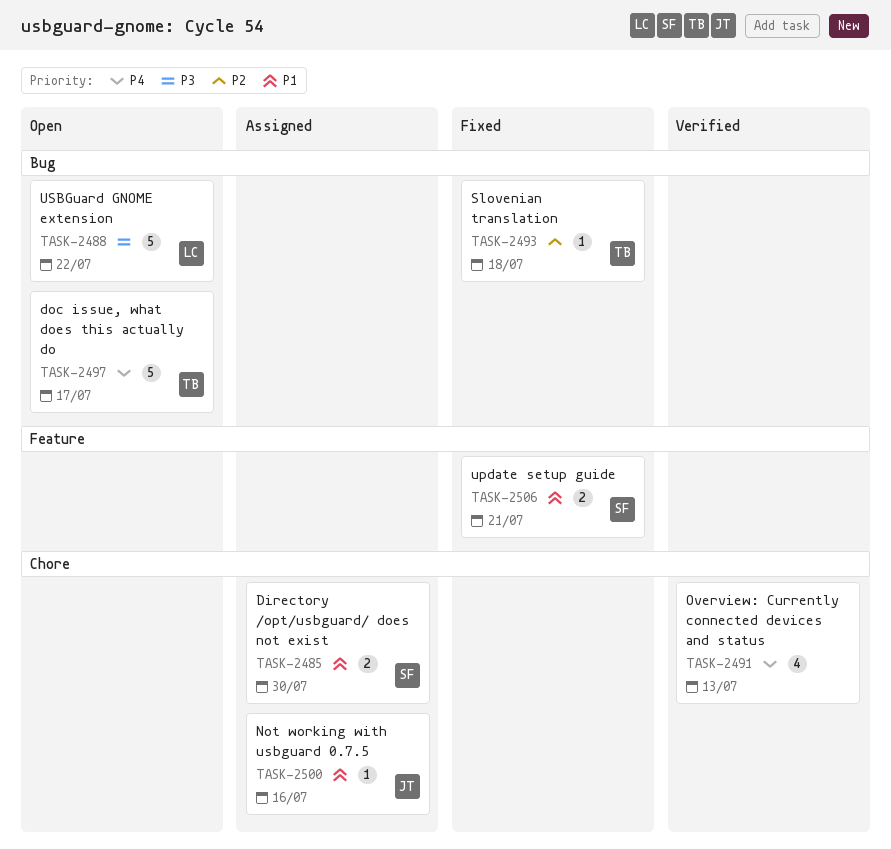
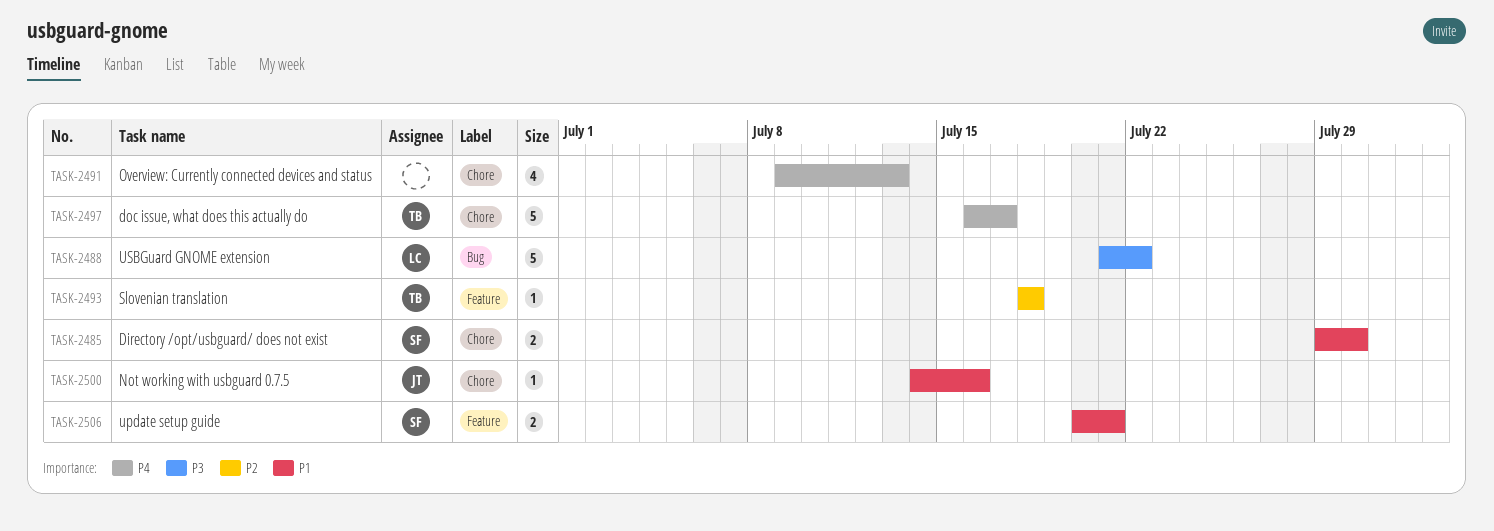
TASK-2493, label: Bug -> Feature
TASK-2497, label: Bug -> Chore

